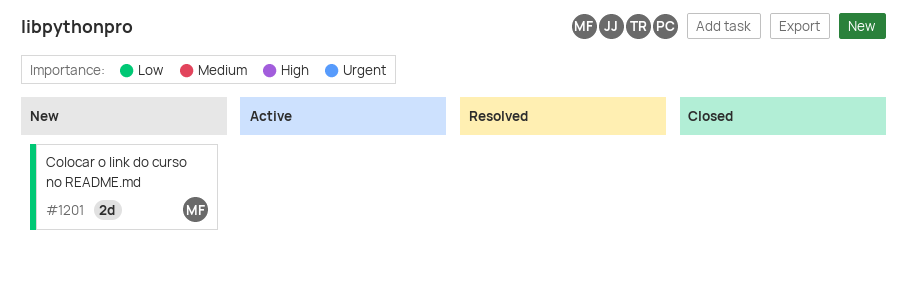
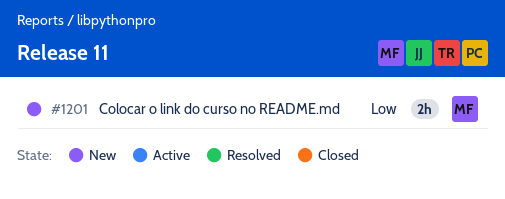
#1201, estimate: 2d -> 2h

